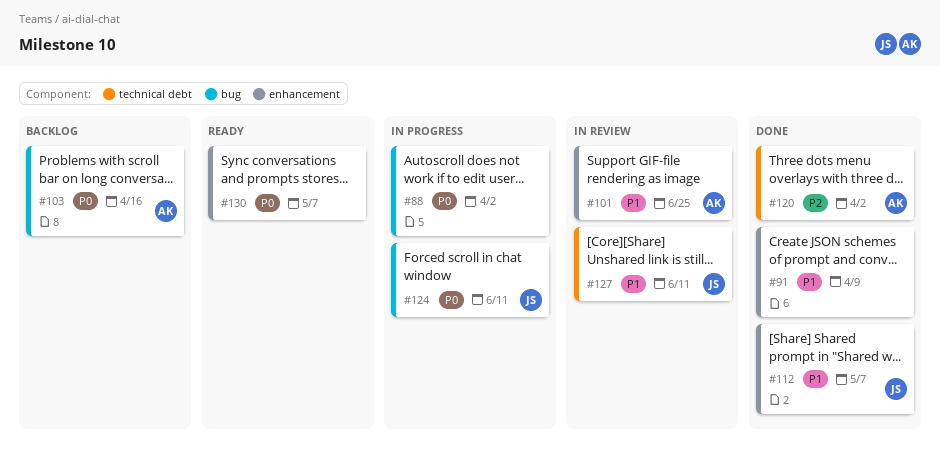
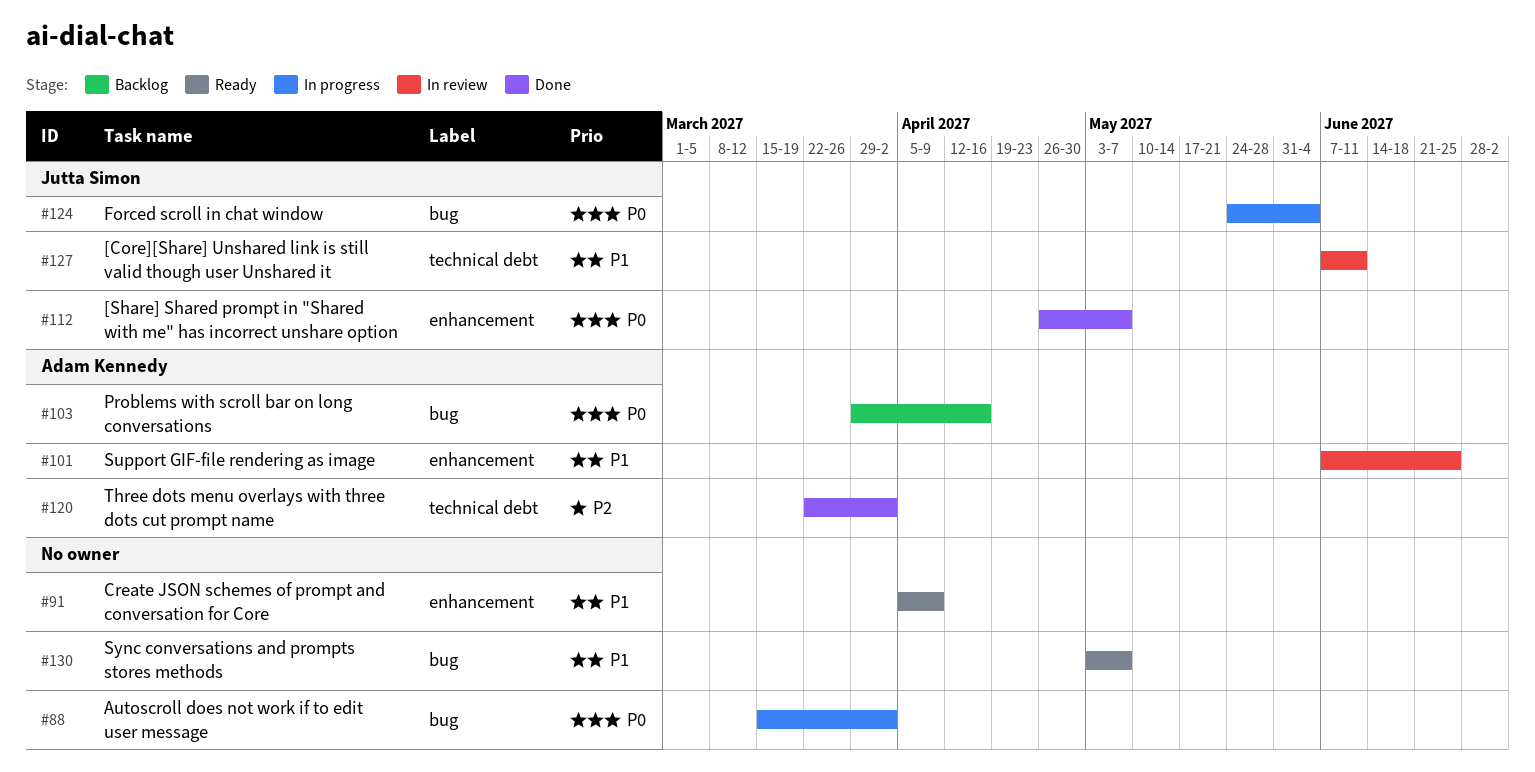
#91, status: Done -> Ready
#112, priority: P1 -> P0
#124, due: Jun 11 -> Jun 4
#130, priority: P0 -> P1
#130, label: enhancement -> bug

